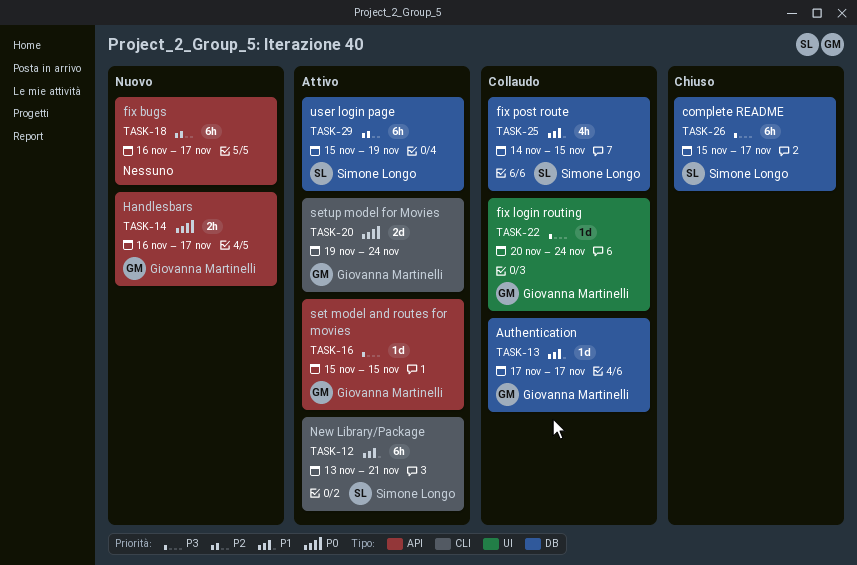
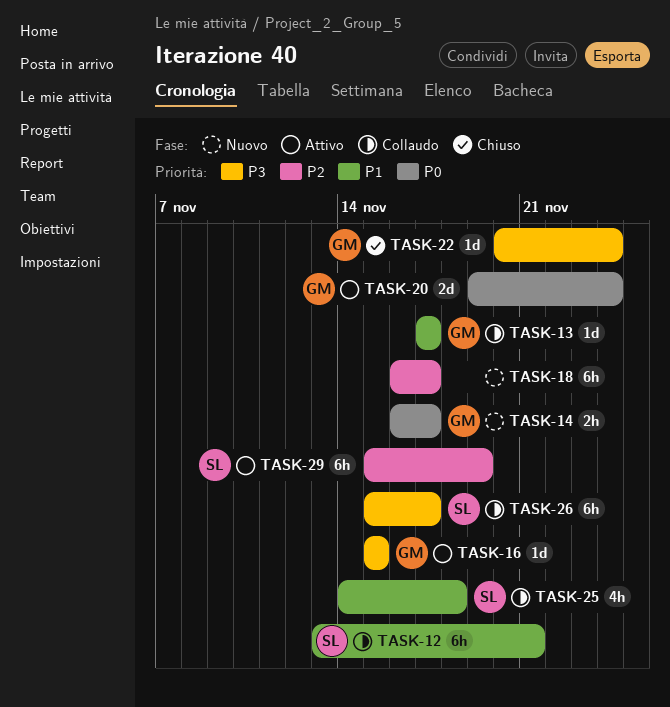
TASK-12, status: Attivo -> Collaudo
TASK-22, status: Collaudo -> Chiuso
TASK-25, due: Nov 15 -> Nov 18
TASK-26, status: Chiuso -> Collaudo

